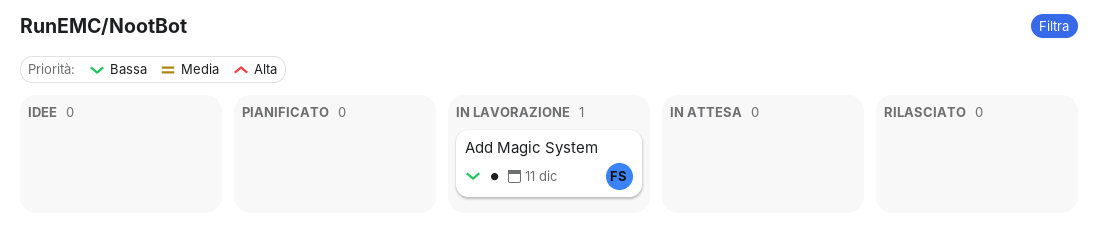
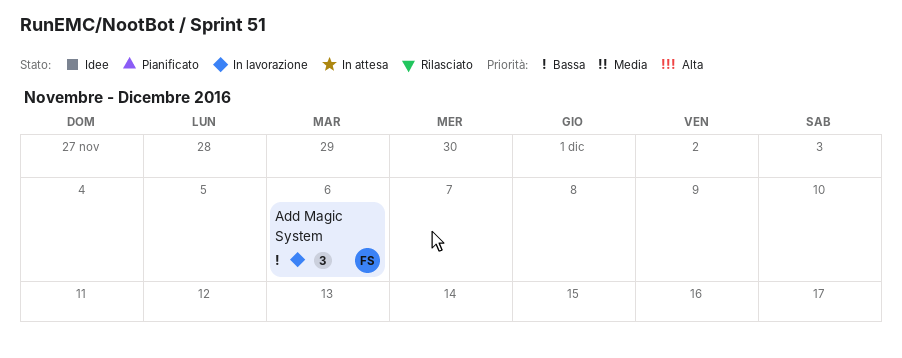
Add Magic System, estimate: 1 -> 3
Add Magic System, due: Dec 11 -> Dec 6

